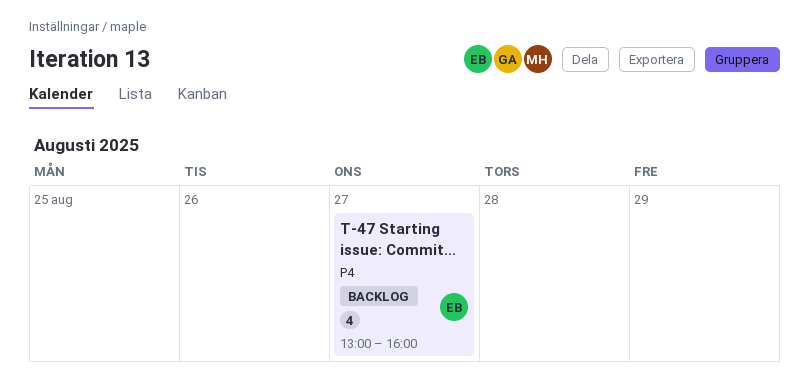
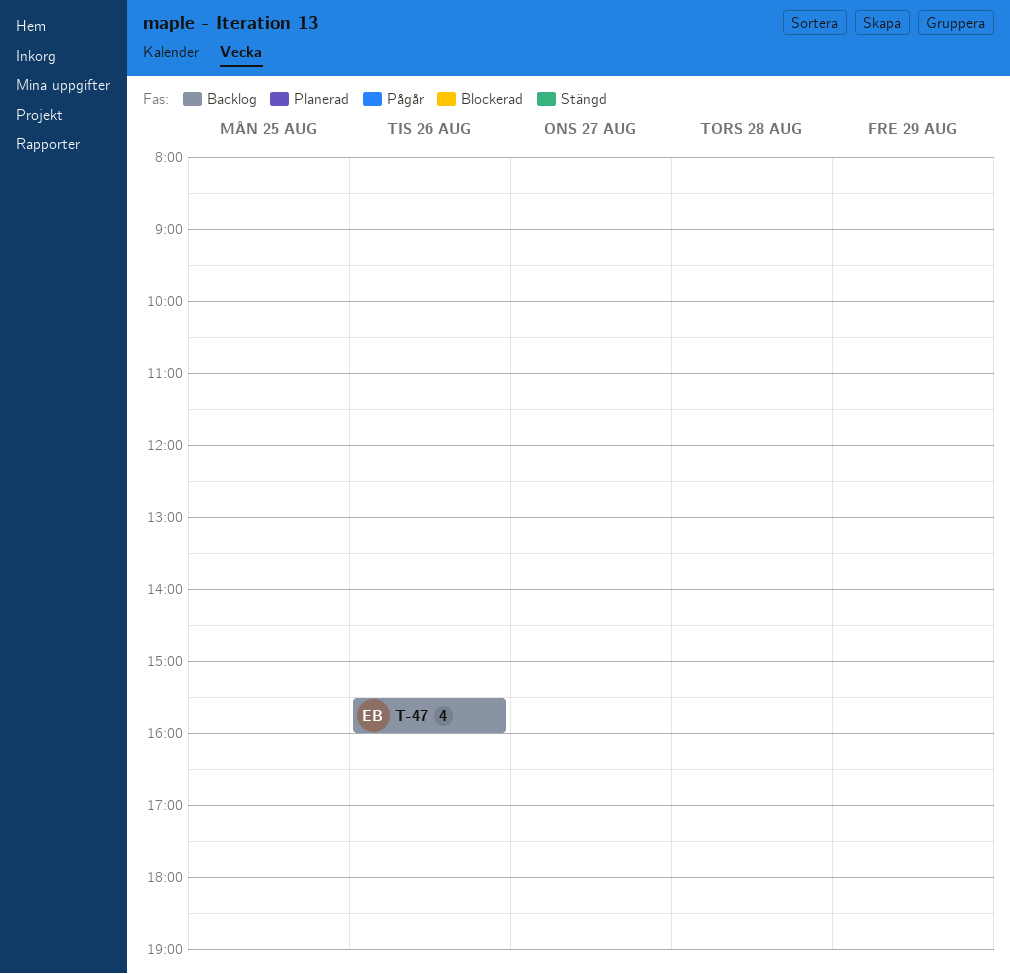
T-47, day: Aug 27 -> Aug 26
T-47, begins: 13:00 -> 15:30

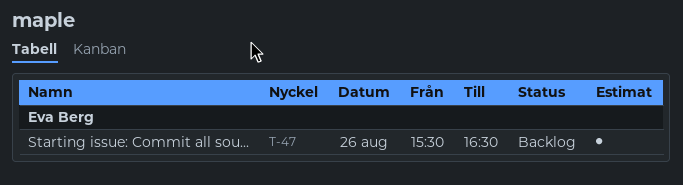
T-47, estimate: 4 -> 1
T-47, ends: 16:00 -> 16:30

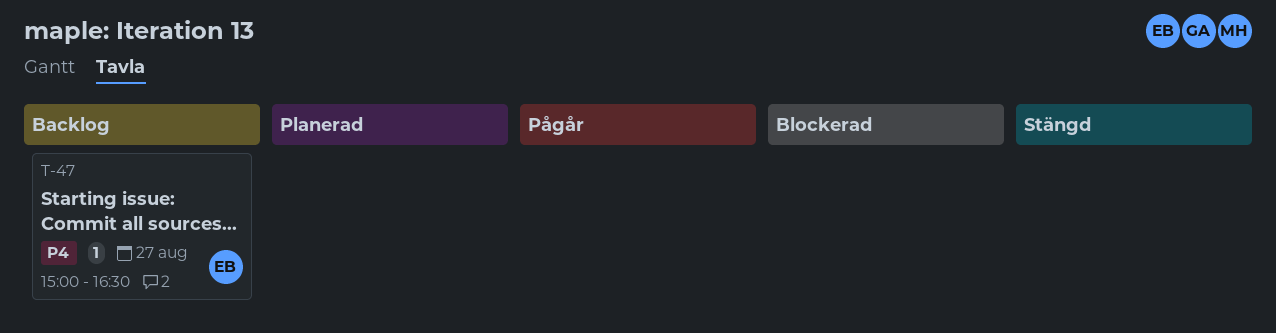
T-47, day: Aug 26 -> Aug 27
T-47, begins: 15:30 -> 15:00

